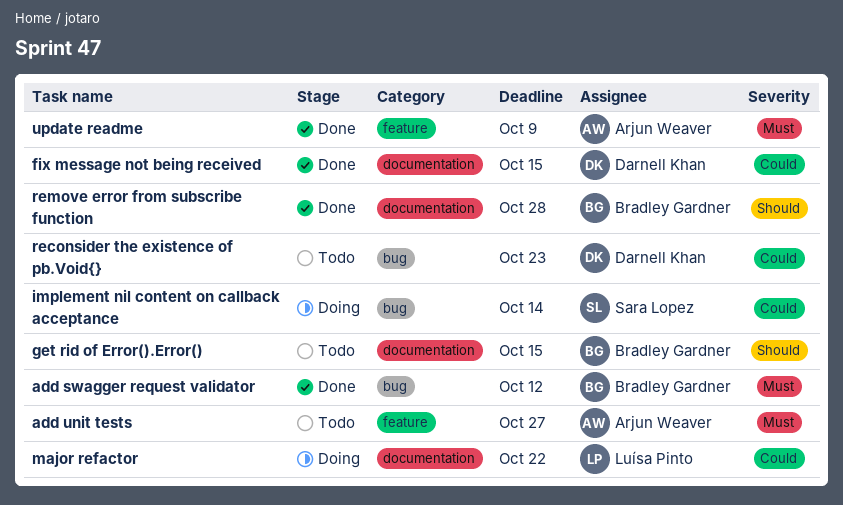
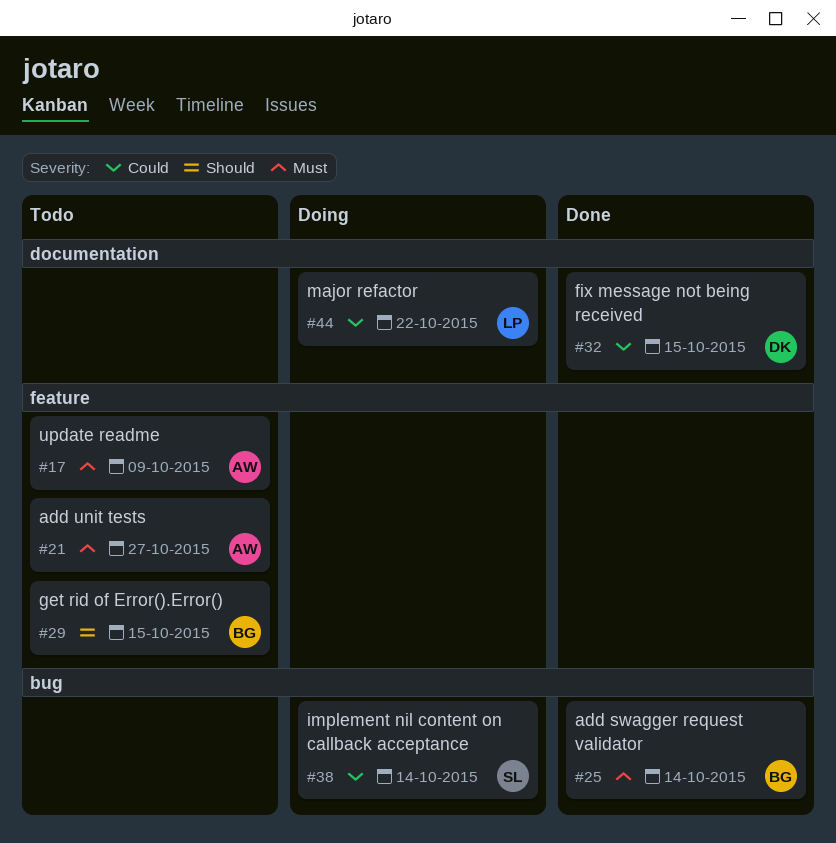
add swagger request validator, due: Oct 12 -> Oct 14
get rid of Error().Error(), label: documentation -> feature
reconsider the existence of pb.Void{}: present -> none
remove error from subscribe function: present -> none
update readme, status: Done -> Todo

